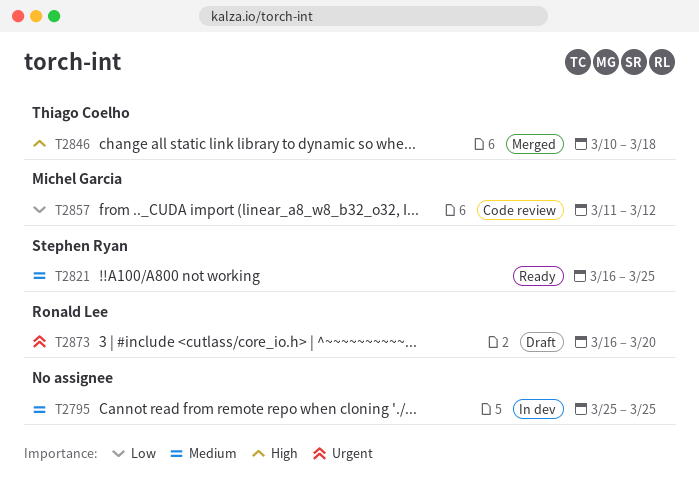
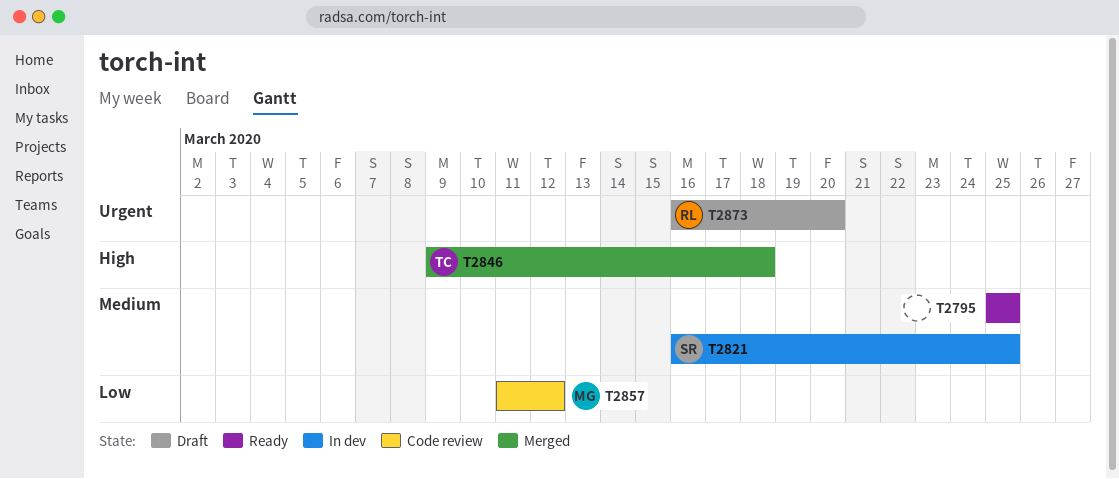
T2795, status: In dev -> Ready
T2821, status: Ready -> In dev
T2846, start: Mar 10 -> Mar 9

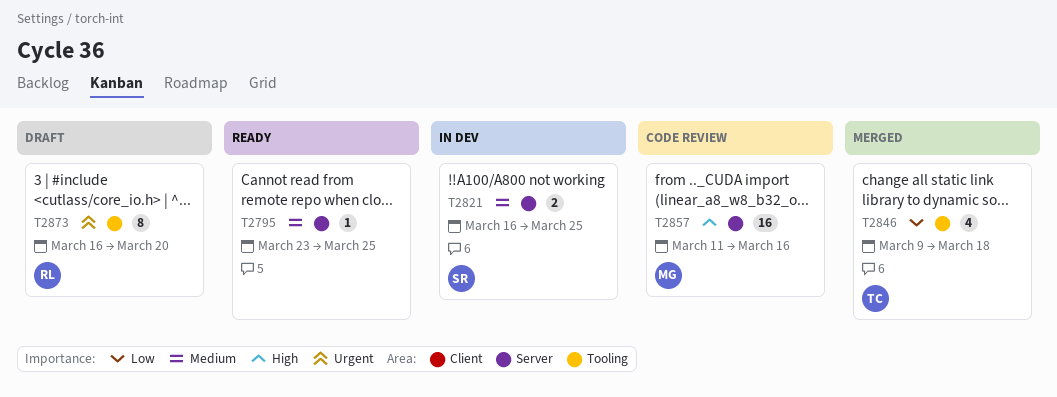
T2795, start: Mar 25 -> Mar 23
T2846, priority: High -> Low
T2857, priority: Low -> High
T2857, due: Mar 12 -> Mar 16

